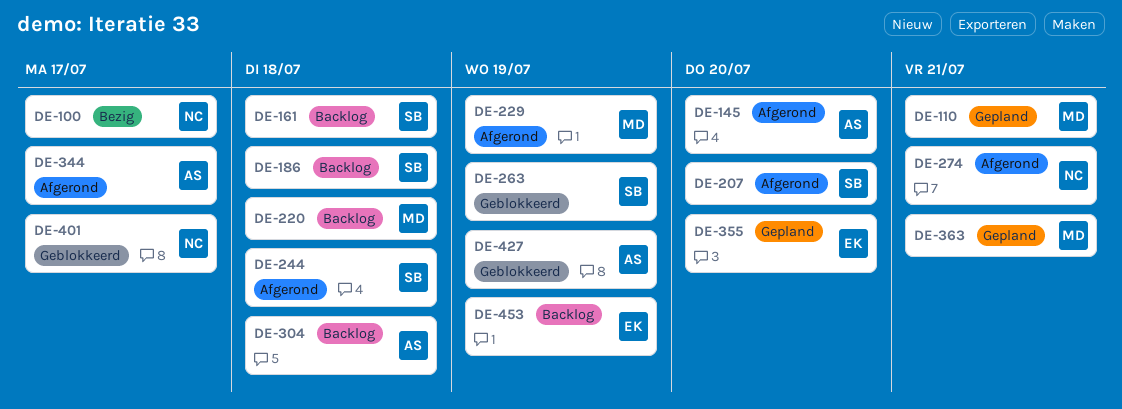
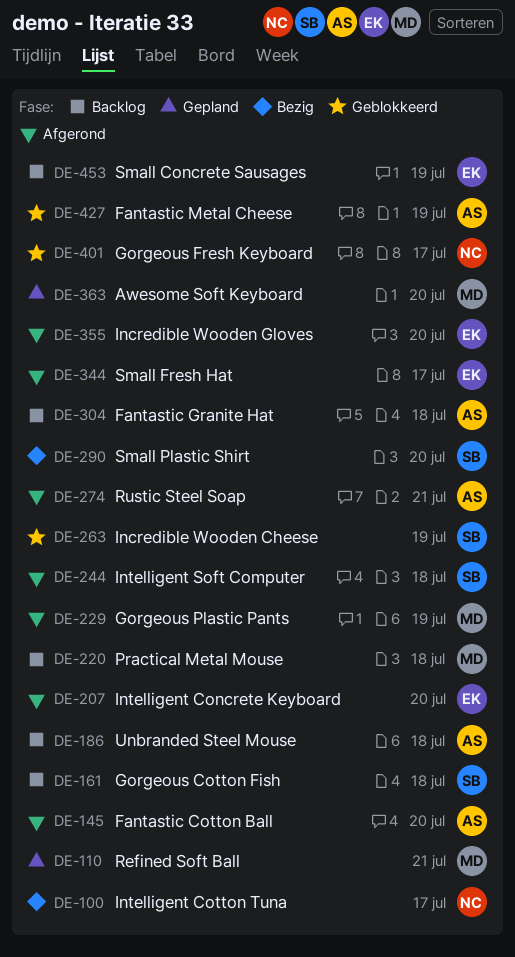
DE-186, owner: SB -> AS
DE-207, owner: SB -> EK
DE-274, owner: NC -> AS
DE-290: none -> present
DE-344, owner: AS -> EK
DE-355, status: Gepland -> Afgerond
DE-363, due: Jul 21 -> Jul 20

